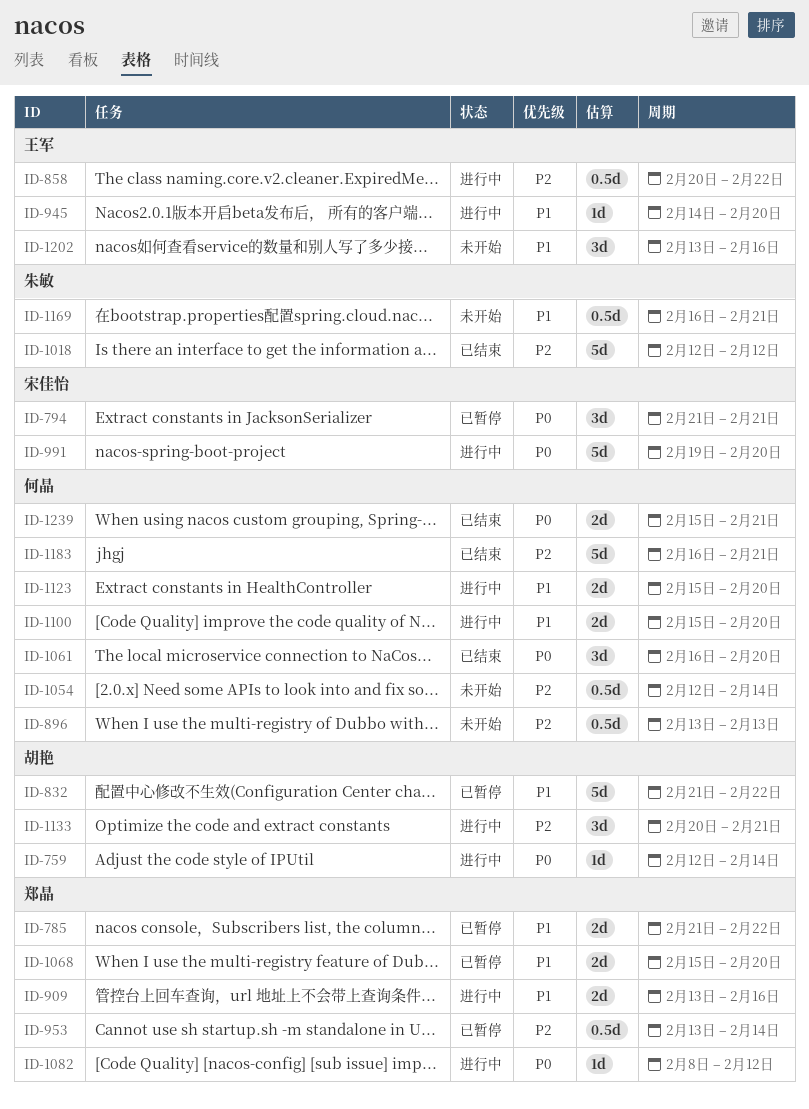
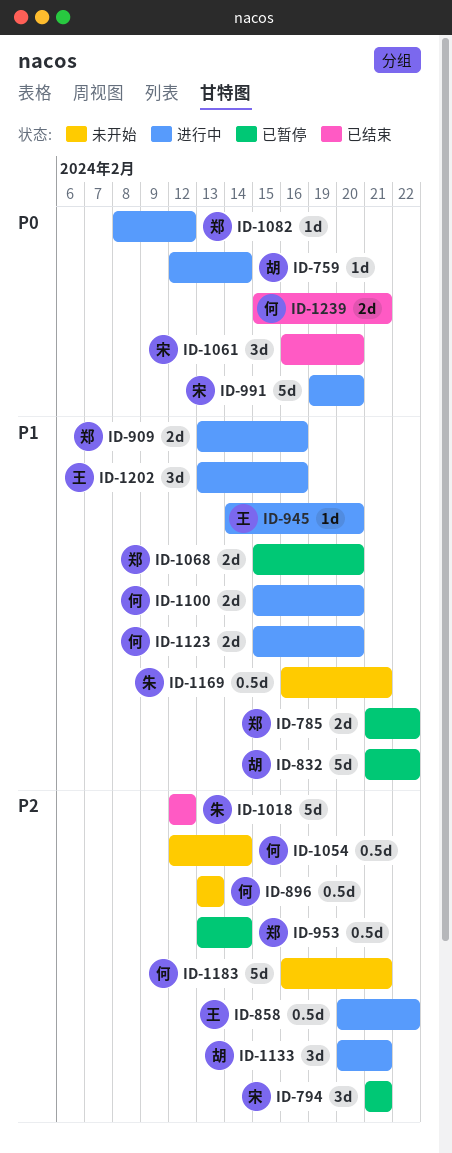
ID-794, priority: P0 -> P2
ID-1061, owner: 何晶 -> 宋佳怡
ID-1183, status: 已结束 -> 未开始
ID-1202, status: 未开始 -> 进行中

